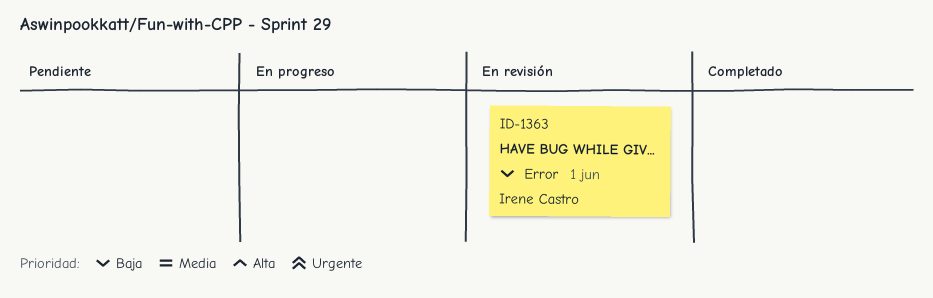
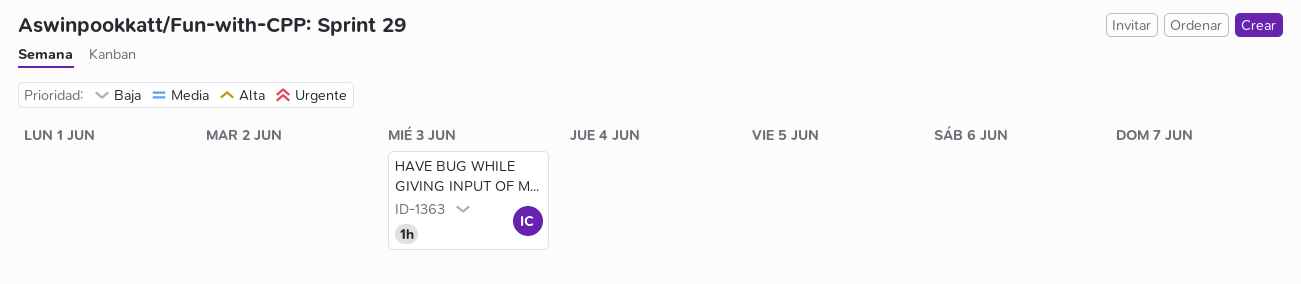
ID-1363, due: Jun 1 -> Jun 3

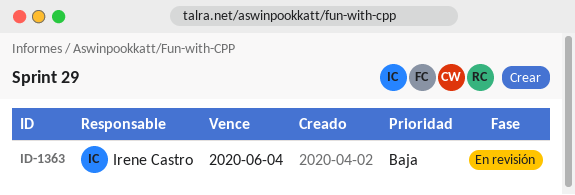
ID-1363, due: Jun 3 -> Jun 4

